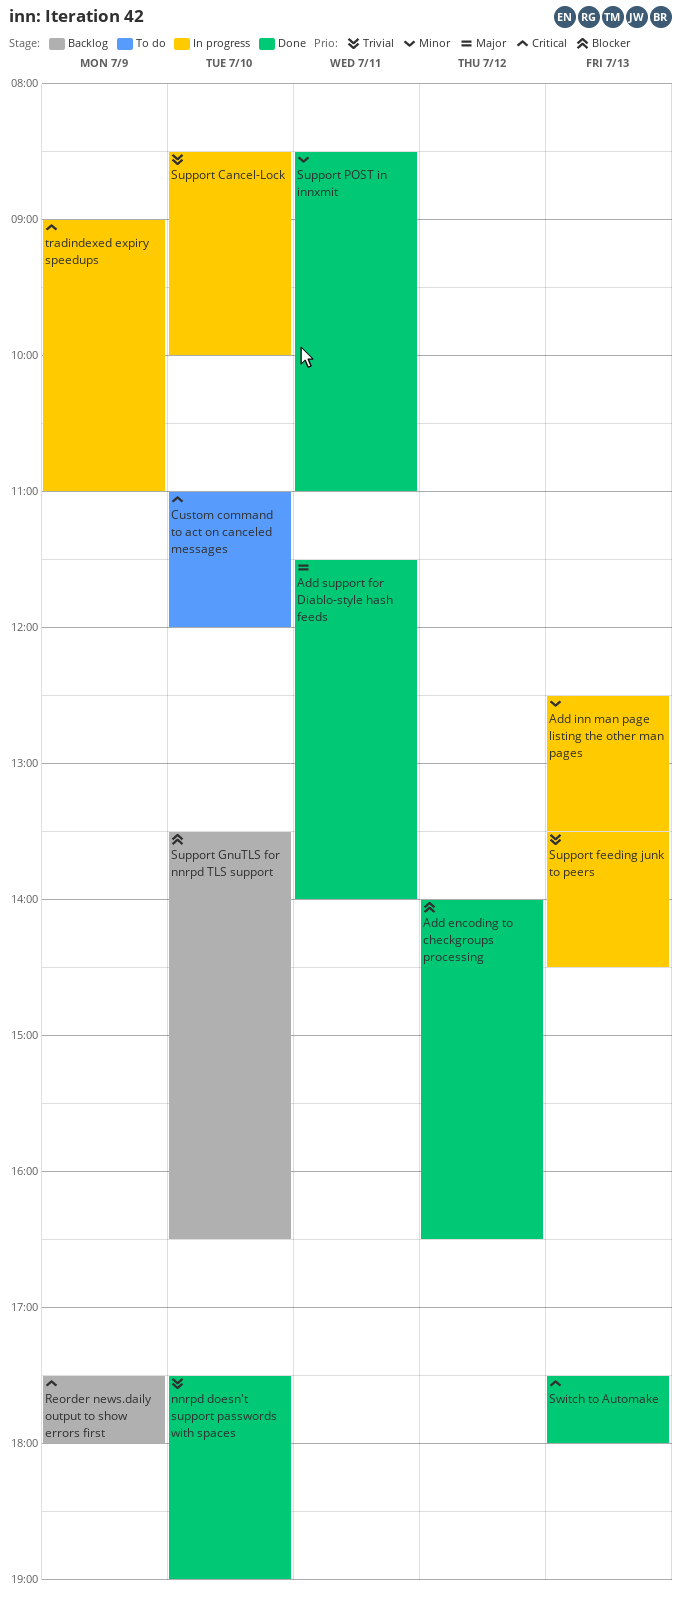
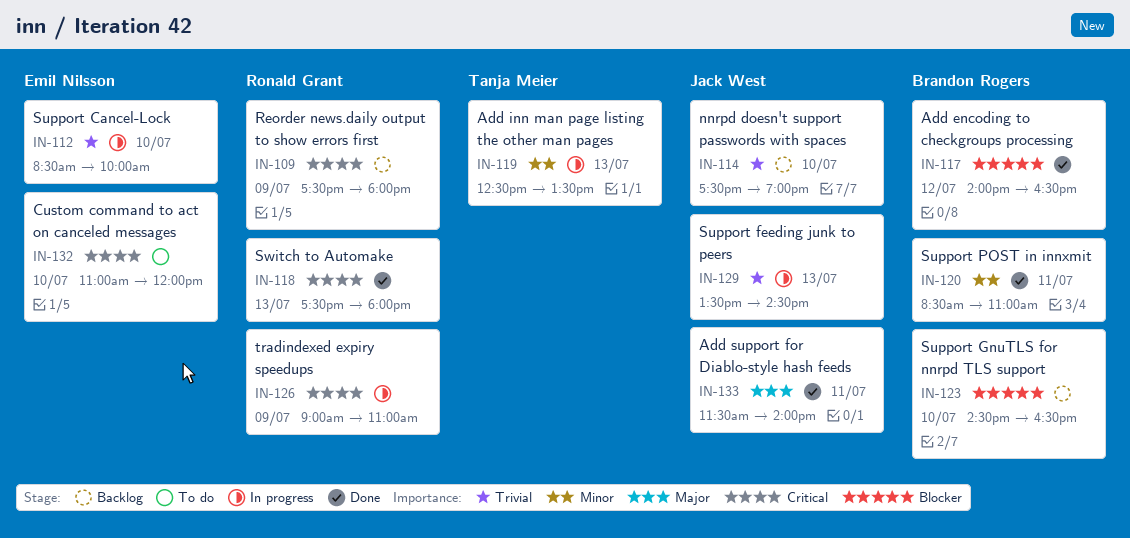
nnrpd doesn't support passwords with spaces, status: Done -> Backlog
Support GnuTLS for nnrpd TLS support, begins: 13:30 -> 14:30

